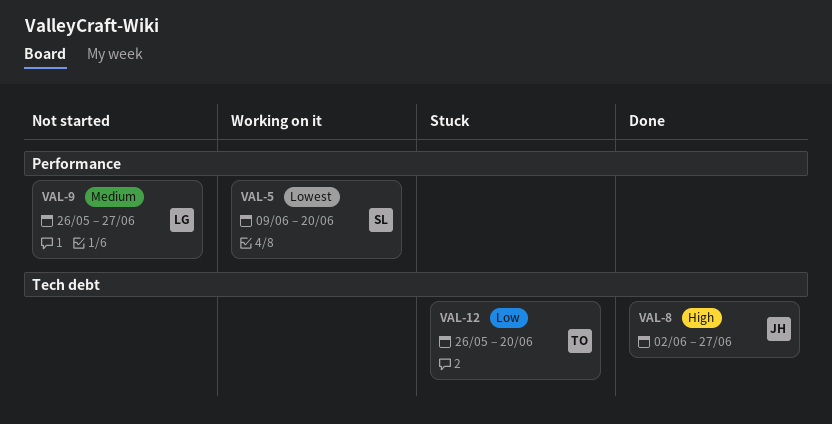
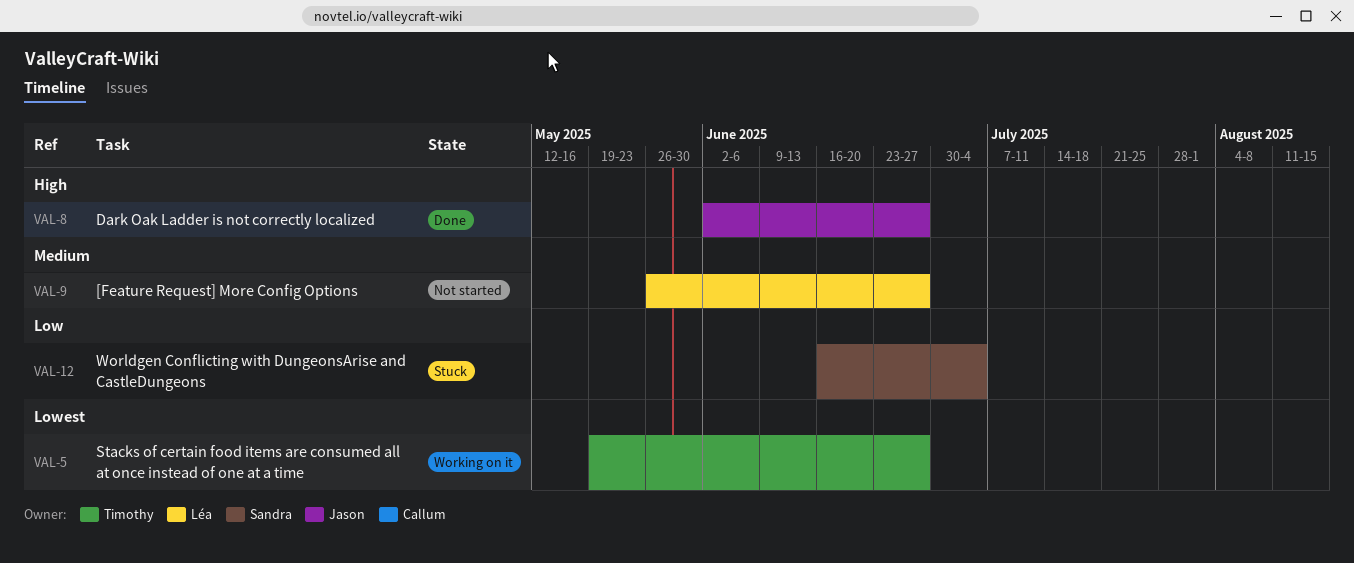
VAL-5, owner: Sandra -> Timothy
VAL-5, start: Jun 9 -> May 19
VAL-5, due: Jun 20 -> Jun 27
VAL-12, owner: Timothy -> Sandra
VAL-12, start: May 26 -> Jun 16
VAL-12, due: Jun 20 -> Jul 4

